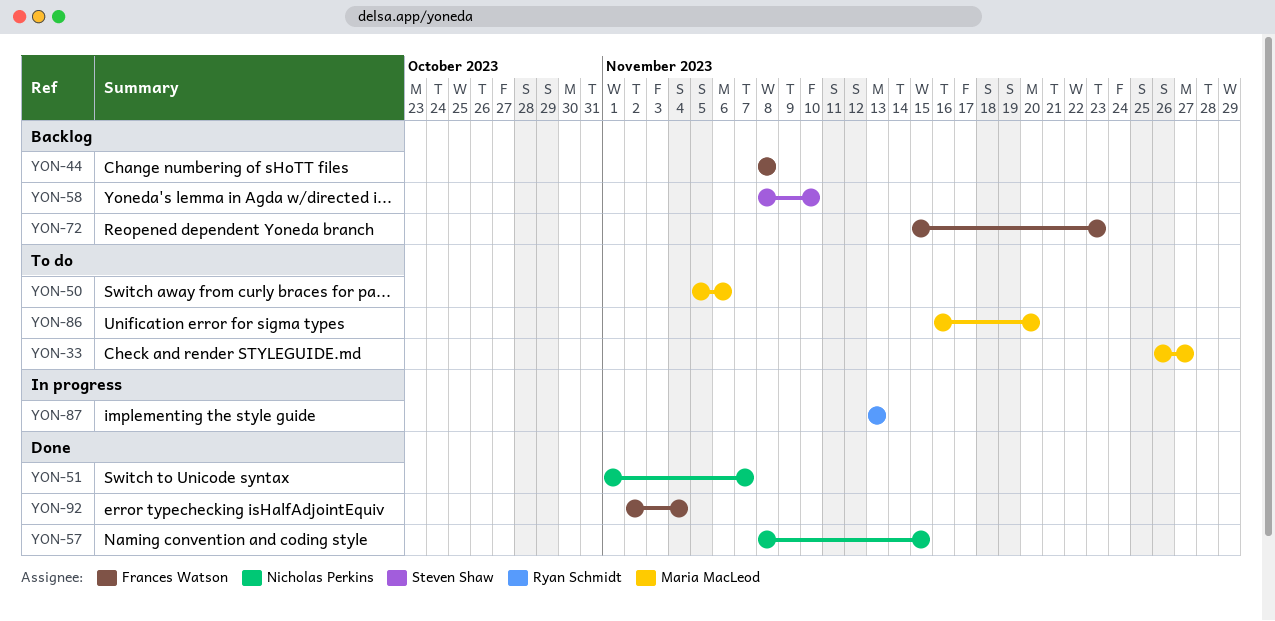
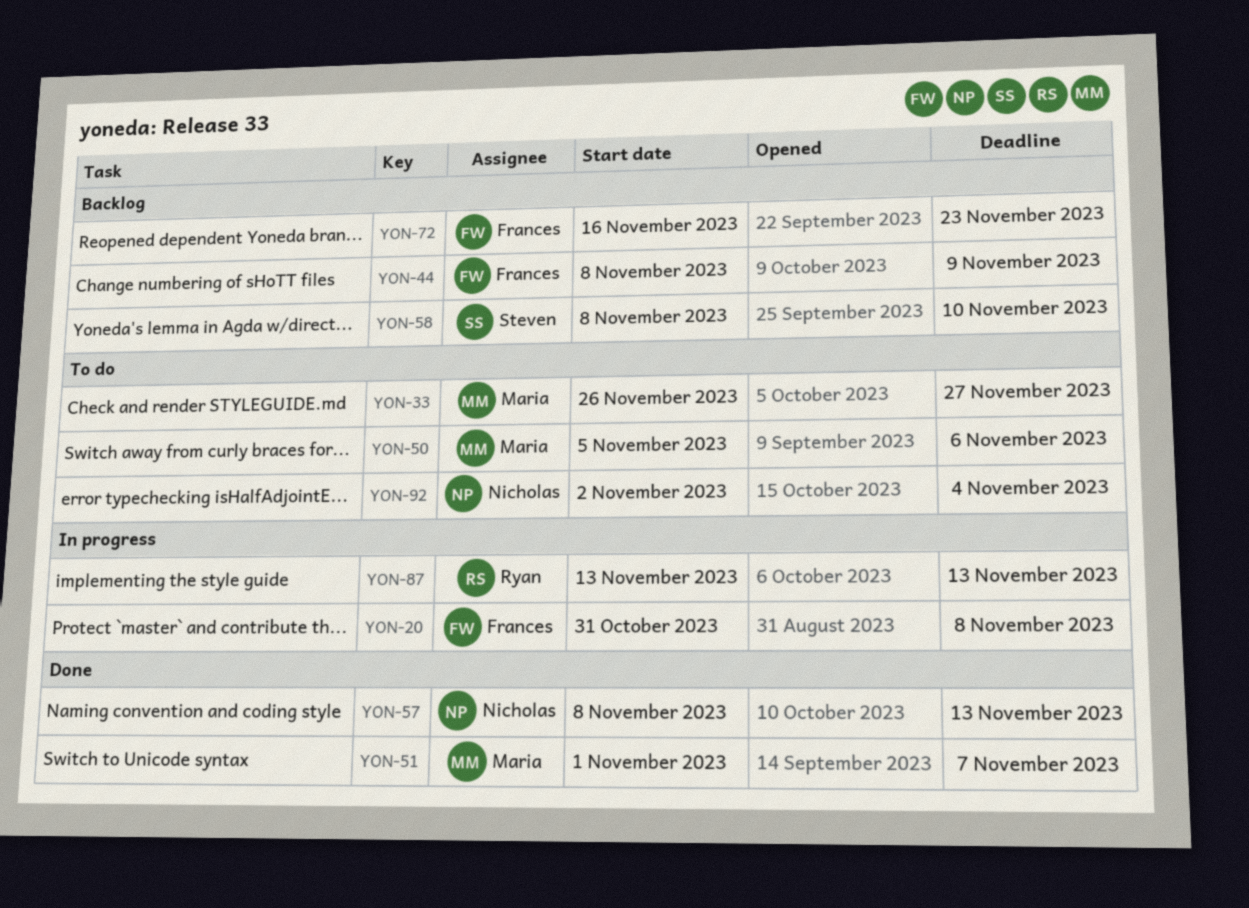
YON-20: none -> present
YON-44, due: Nov 8 -> Nov 9
YON-51, owner: Nicholas Perkins -> Maria MacLeod
YON-57, due: Nov 15 -> Nov 13
YON-72, start: Nov 15 -> Nov 16
YON-86: present -> none
YON-92, status: Done -> To do
YON-92, owner: Frances Watson -> Nicholas Perkins

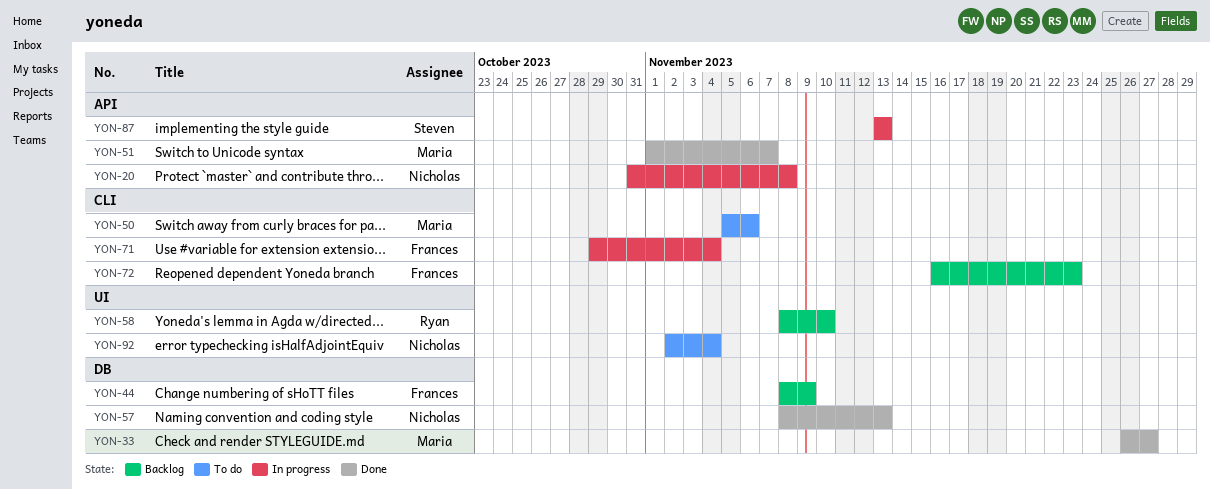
YON-20, owner: Frances -> Nicholas
YON-33, status: To do -> Done
YON-58, owner: Steven -> Ryan
YON-71: none -> present
YON-87, owner: Ryan -> Steven

